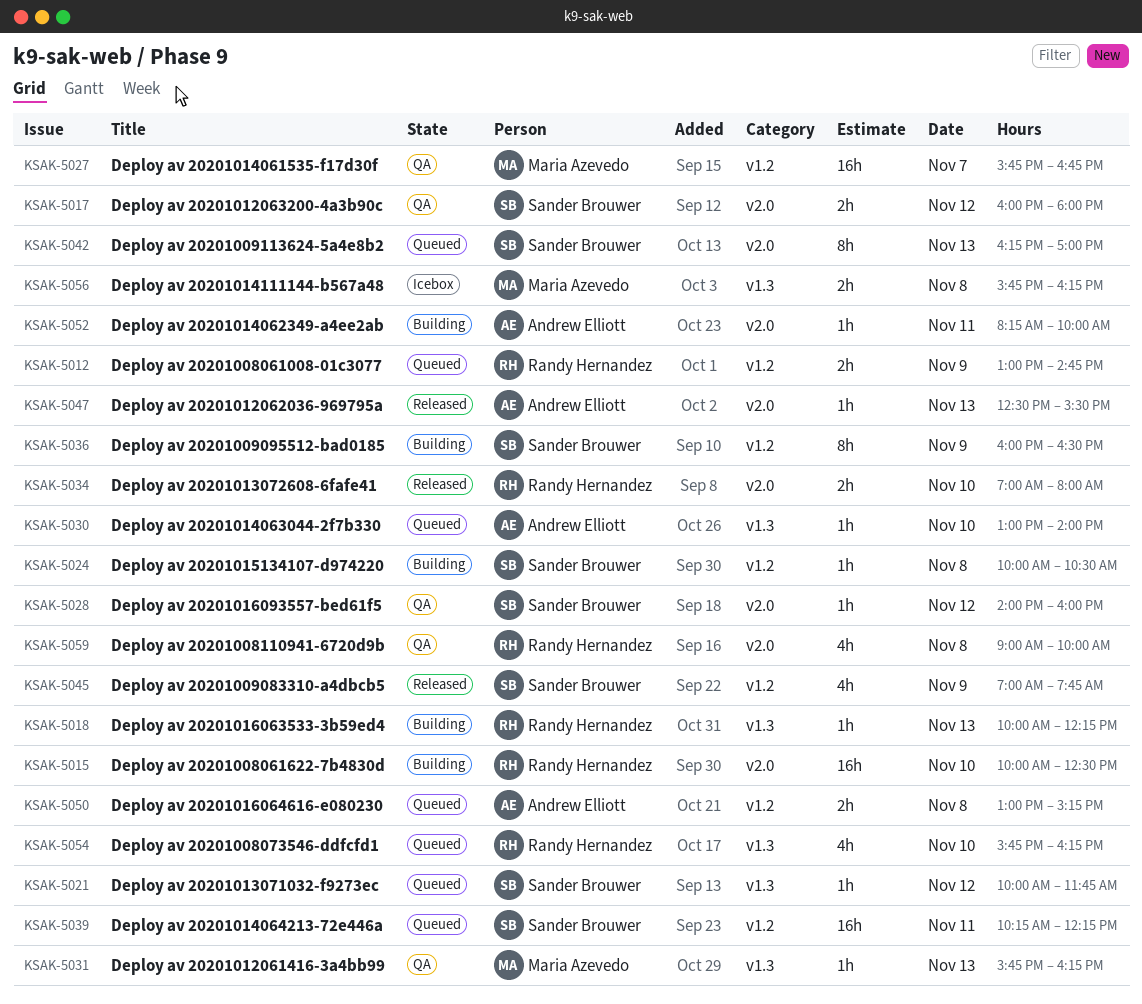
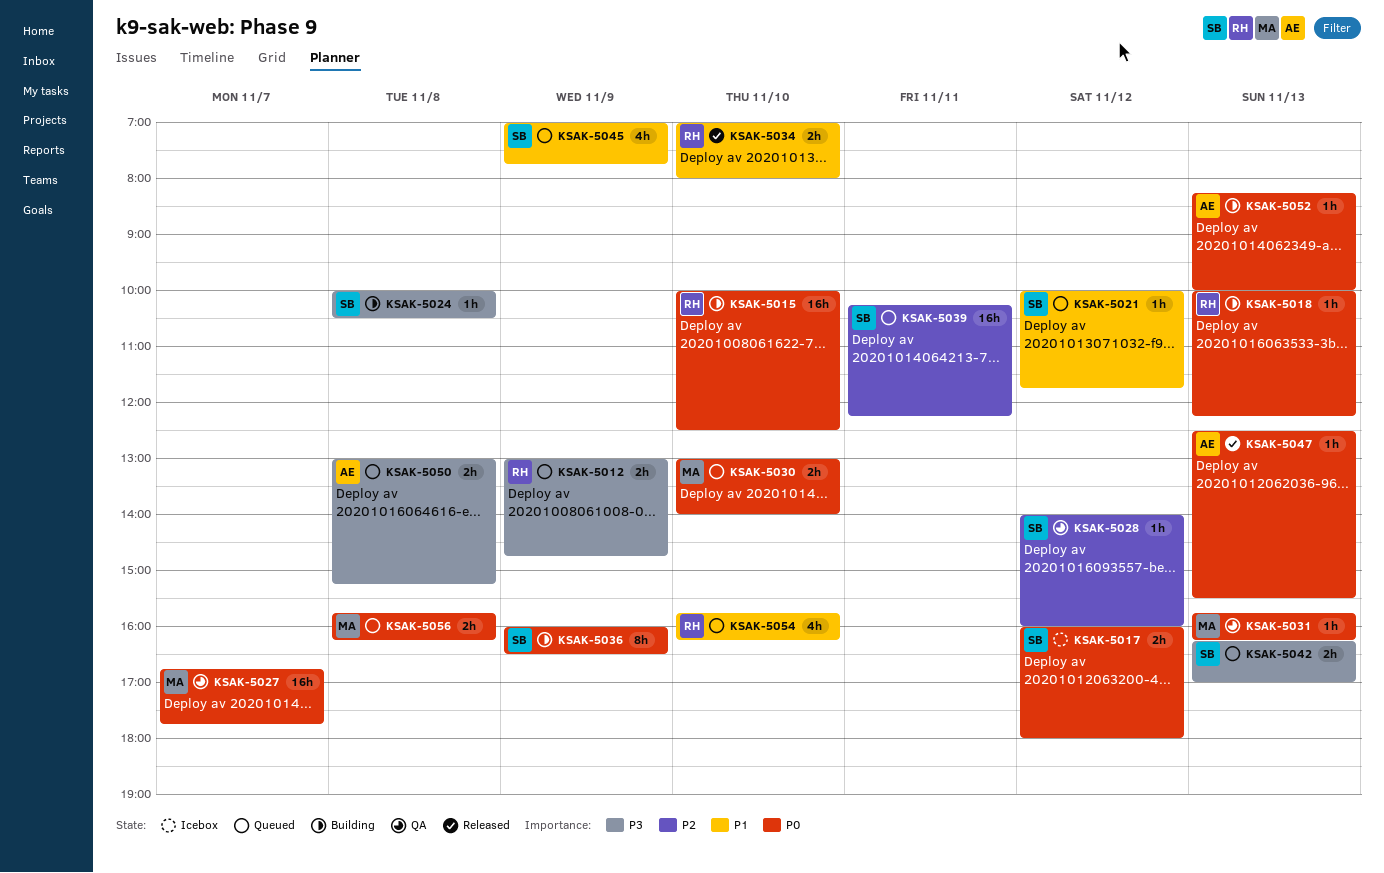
KSAK-5017, status: QA -> Icebox
KSAK-5027, begins: 15:45 -> 16:45
KSAK-5027, ends: 16:45 -> 17:45
KSAK-5030, owner: Andrew Elliott -> Maria Azevedo
KSAK-5030, estimate: 1h -> 2h
KSAK-5042, estimate: 8h -> 2h
KSAK-5045, status: Released -> Queued
KSAK-5052, day: Nov 11 -> Nov 13
KSAK-5056, status: Icebox -> Queued
KSAK-5059: present -> none

